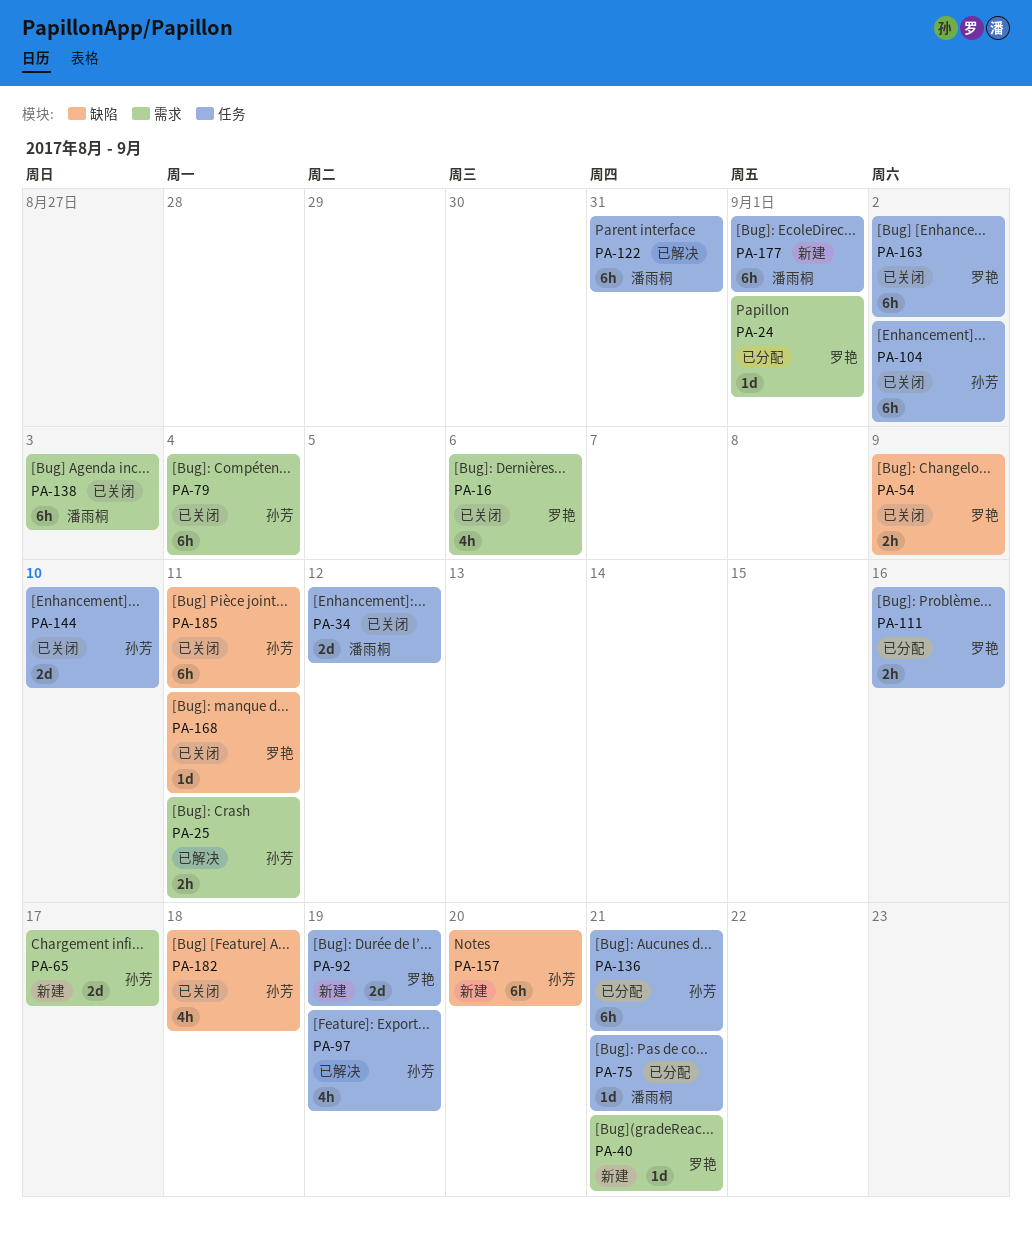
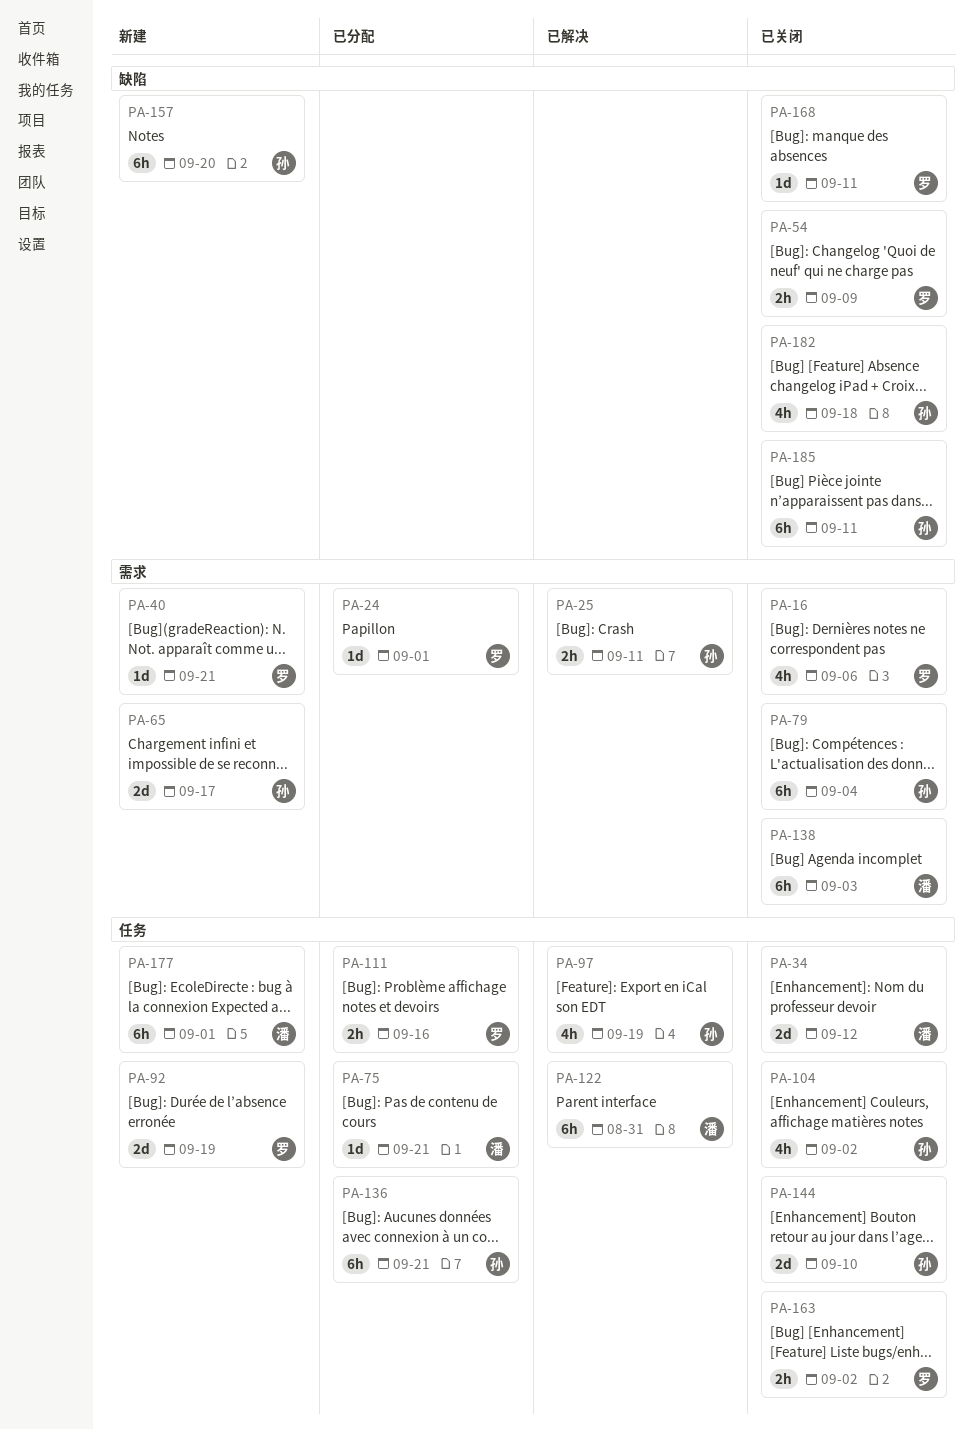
PA-104, estimate: 6h -> 4h
PA-163, estimate: 6h -> 2h

